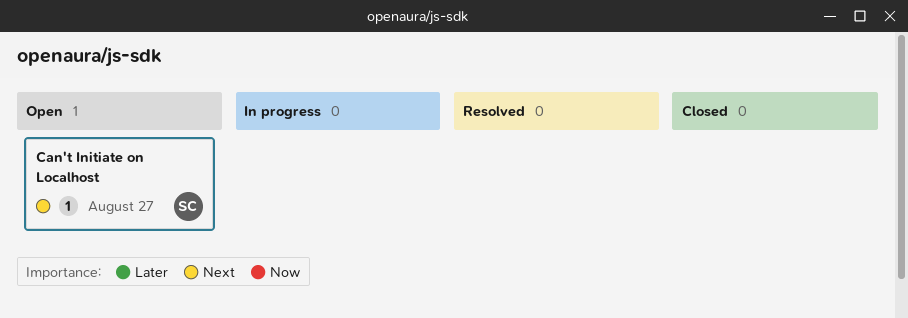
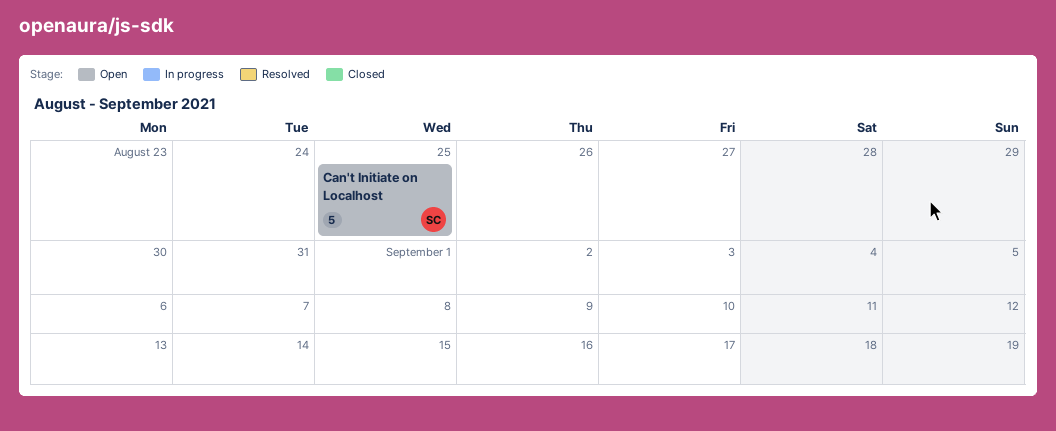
Can't Initiate on Localhost, estimate: 1 -> 5
Can't Initiate on Localhost, due: Aug 27 -> Aug 25

